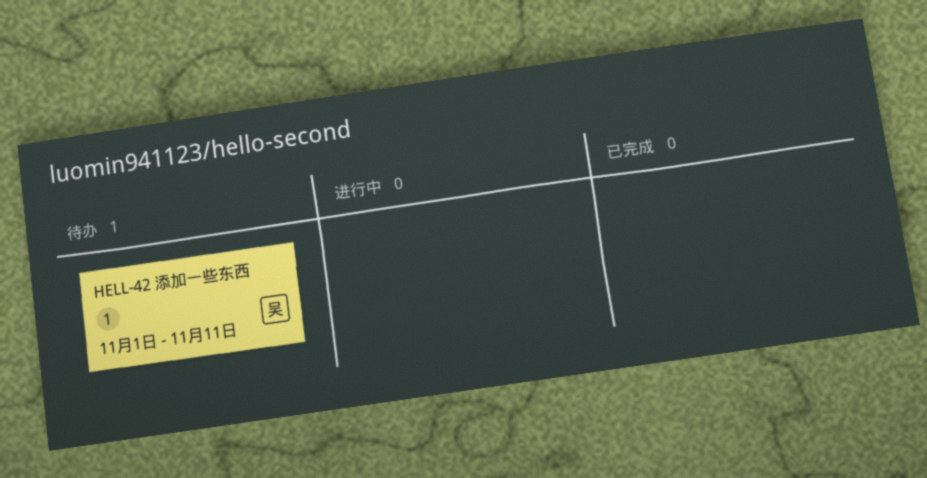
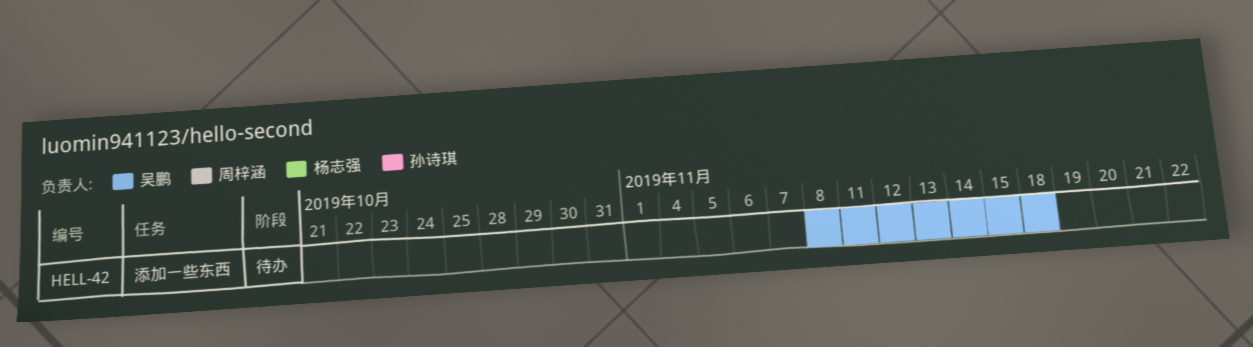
HELL-42, start: Nov 1 -> Nov 8
HELL-42, due: Nov 11 -> Nov 18

